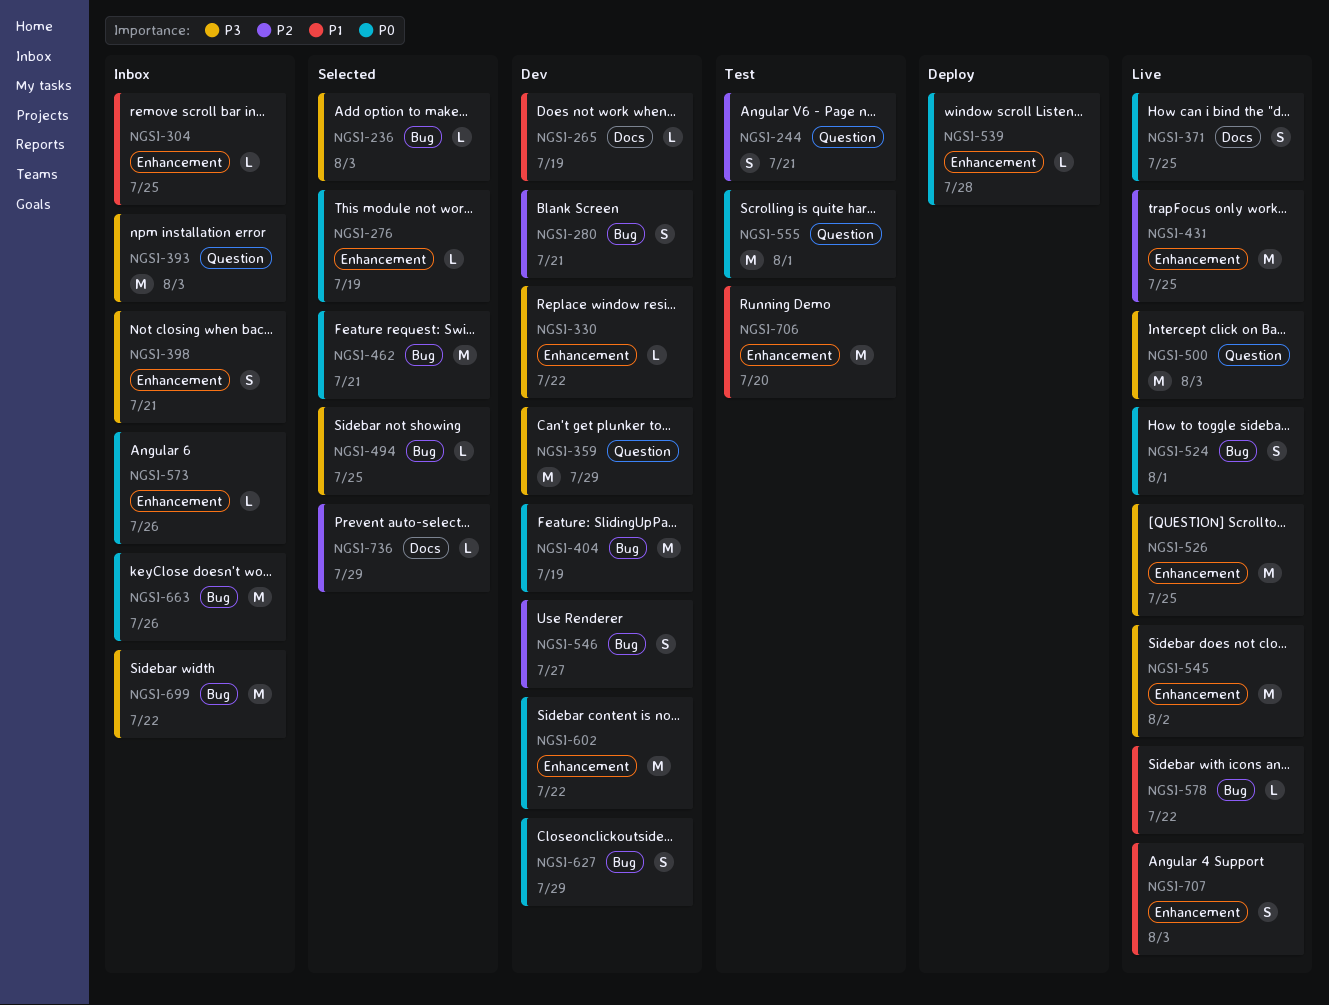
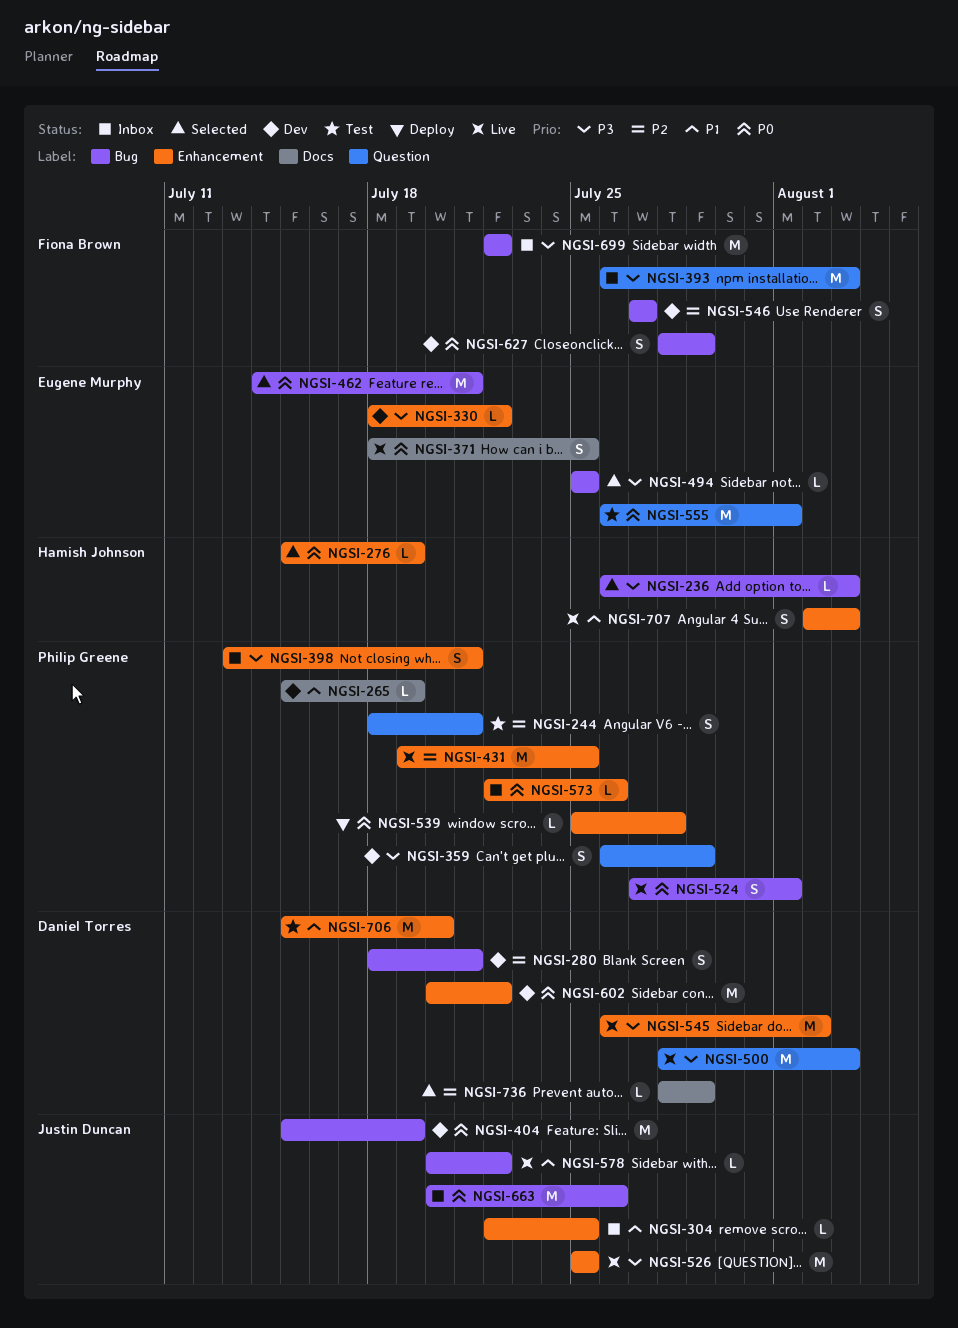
NGSI-359, estimate: M -> S

